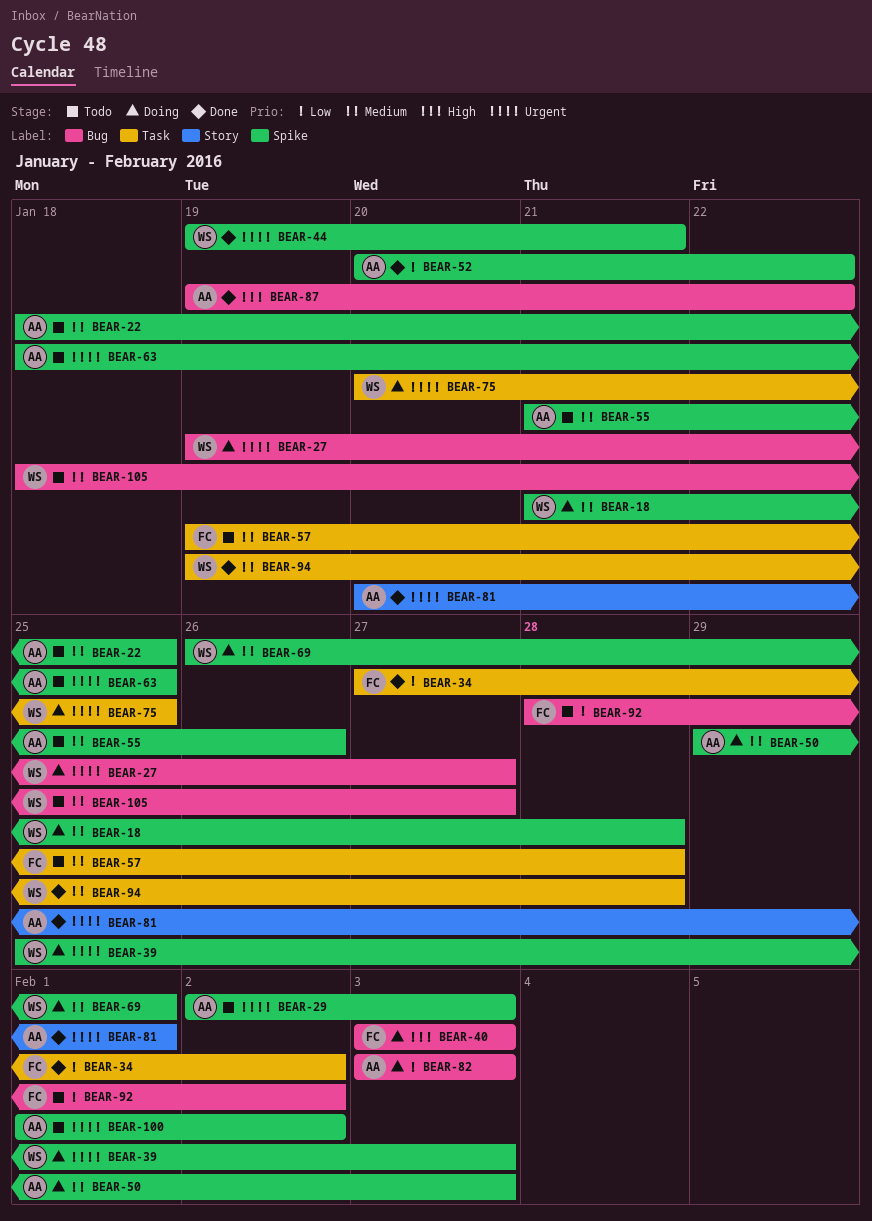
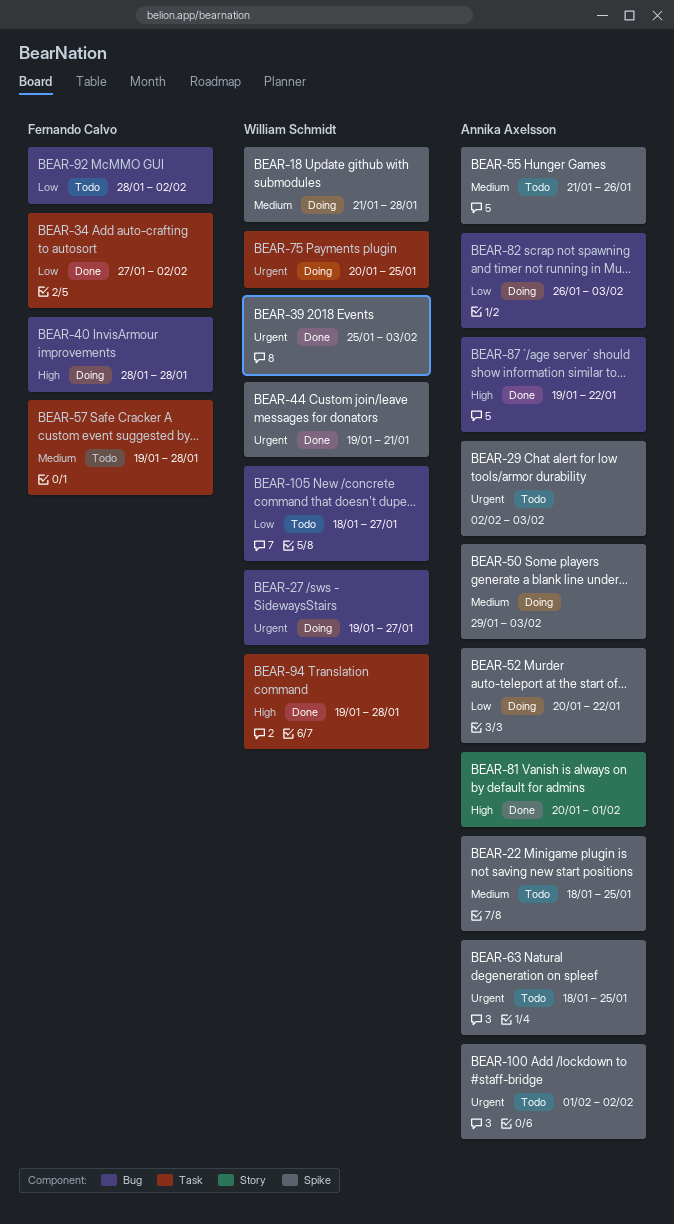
BEAR-39, status: Doing -> Done
BEAR-40, start: Feb 3 -> Jan 28
BEAR-40, due: Feb 3 -> Jan 28
BEAR-52, status: Done -> Doing
BEAR-69: present -> none
BEAR-81, priority: Urgent -> High
BEAR-82, start: Feb 3 -> Jan 26
BEAR-94, priority: Medium -> High
BEAR-105, priority: Medium -> Low

